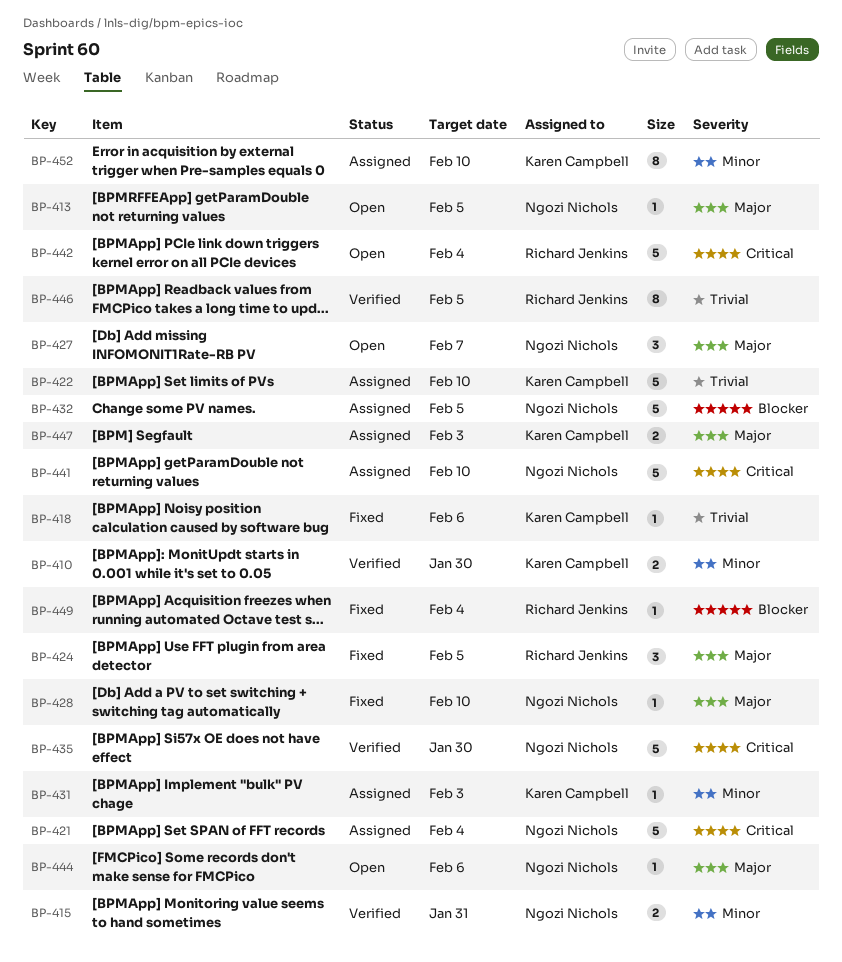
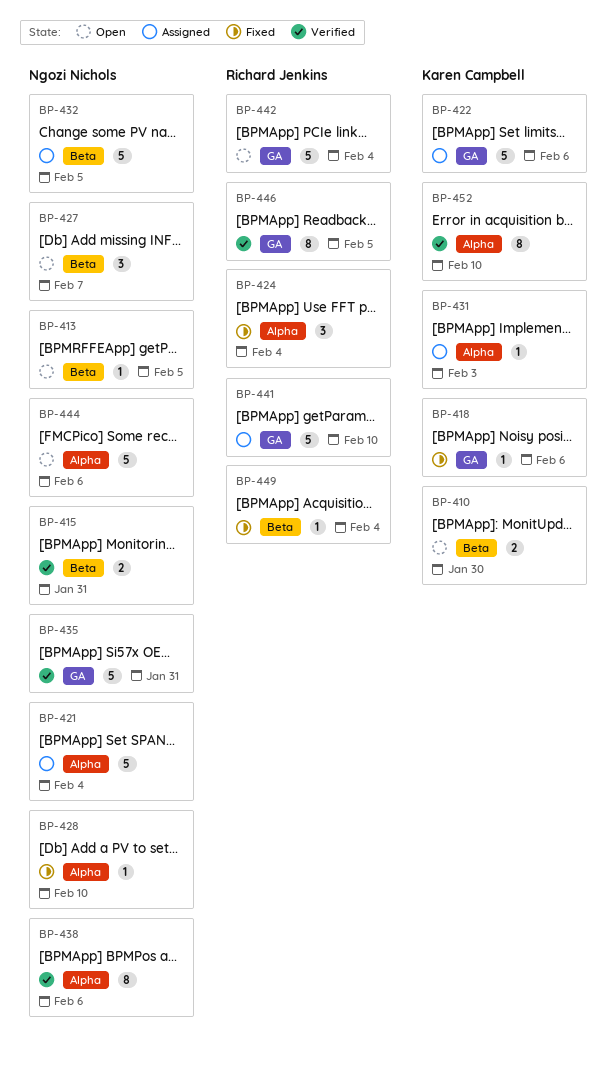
BP-410, status: Verified -> Open
BP-422, due: Feb 10 -> Feb 6
BP-424, due: Feb 5 -> Feb 4
BP-435, due: Jan 30 -> Jan 31
BP-438: none -> present
BP-441, owner: Ngozi Nichols -> Richard Jenkins
BP-444, estimate: 1 -> 5
BP-447: present -> none
BP-452, status: Assigned -> Verified

